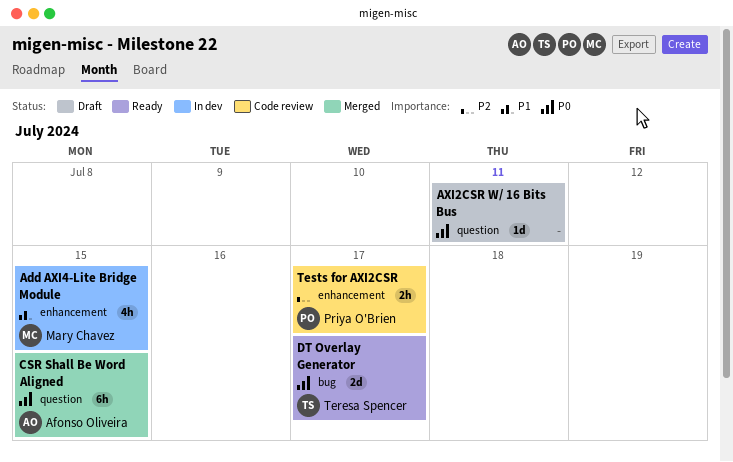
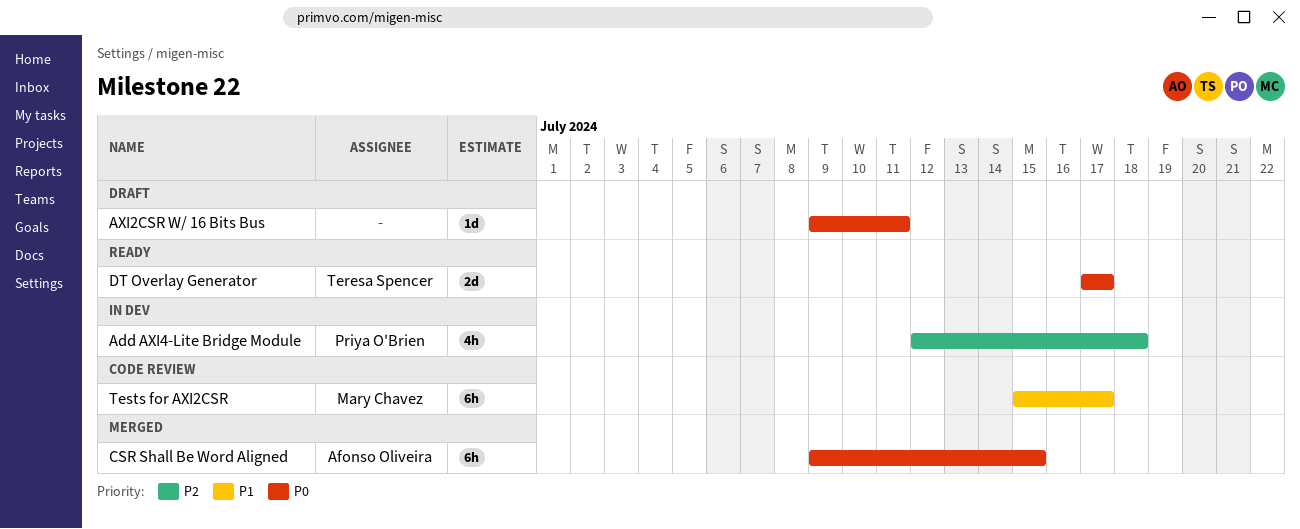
Add AXI4-Lite Bridge Module, owner: Mary Chavez -> Priya O'Brien
Add AXI4-Lite Bridge Module, priority: P1 -> P2
Add AXI4-Lite Bridge Module, due: Jul 15 -> Jul 18
Tests for AXI2CSR, owner: Priya O'Brien -> Mary Chavez
Tests for AXI2CSR, priority: P2 -> P1
Tests for AXI2CSR, estimate: 2h -> 6h

